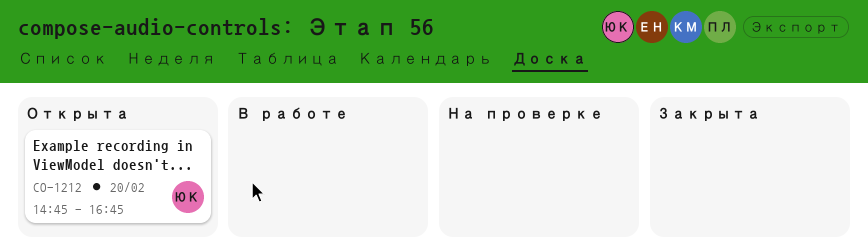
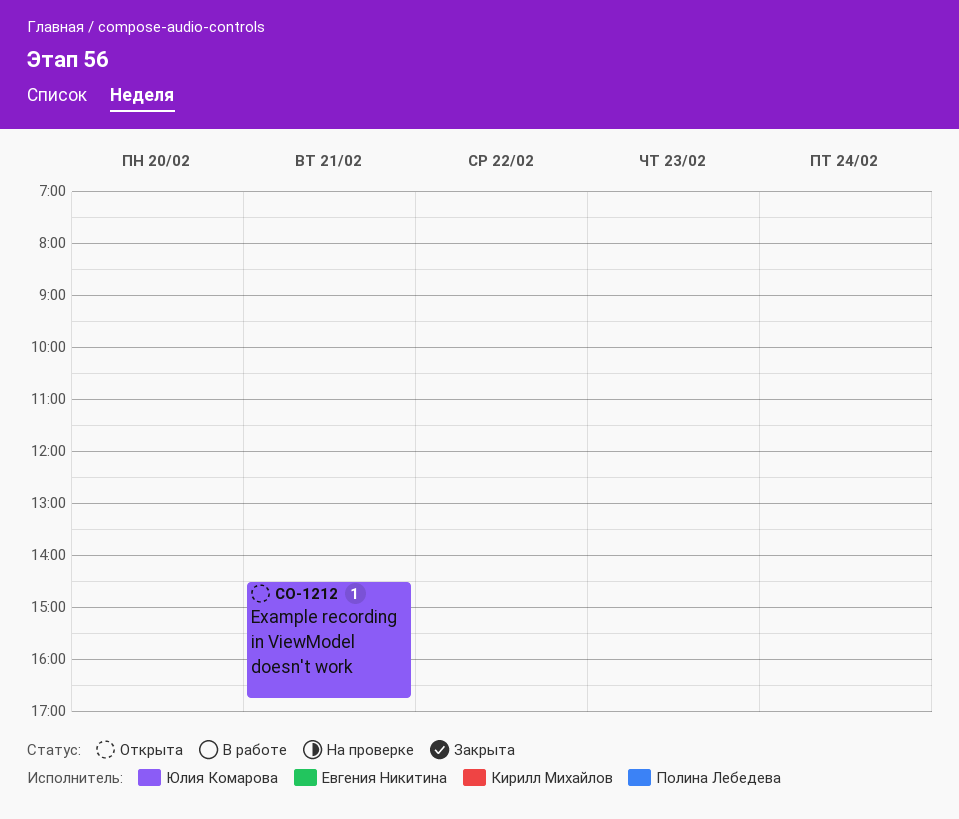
CO-1212, day: Feb 20 -> Feb 21
CO-1212, begins: 14:45 -> 14:30

